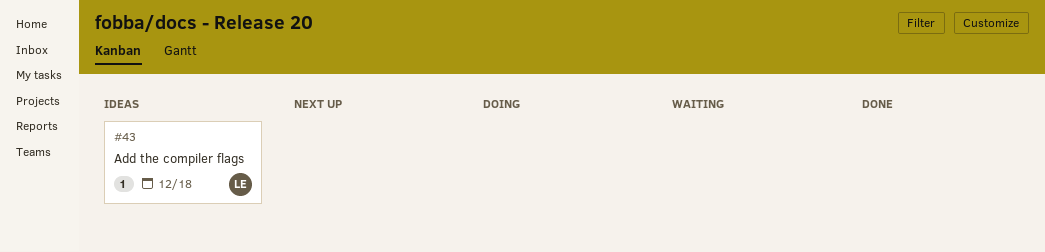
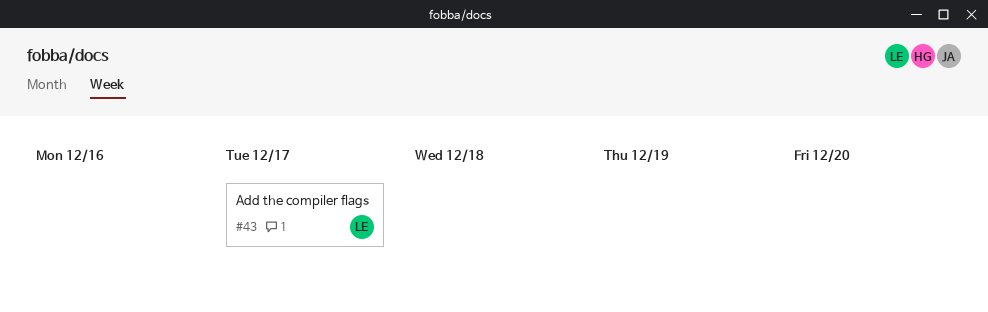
#43, due: Dec 18 -> Dec 17

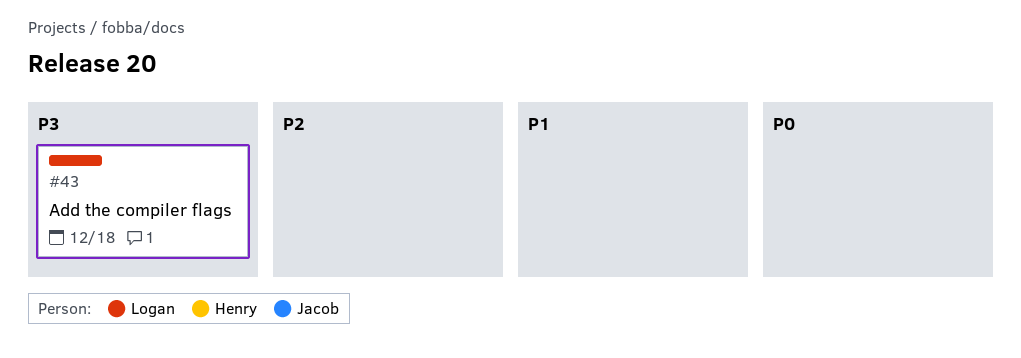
#43, due: Dec 17 -> Dec 18

